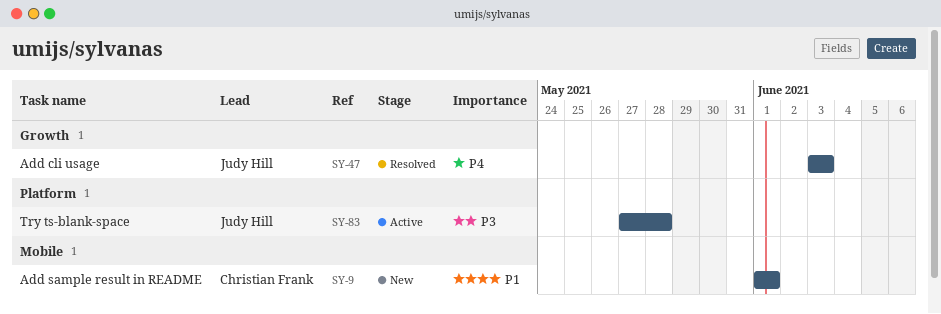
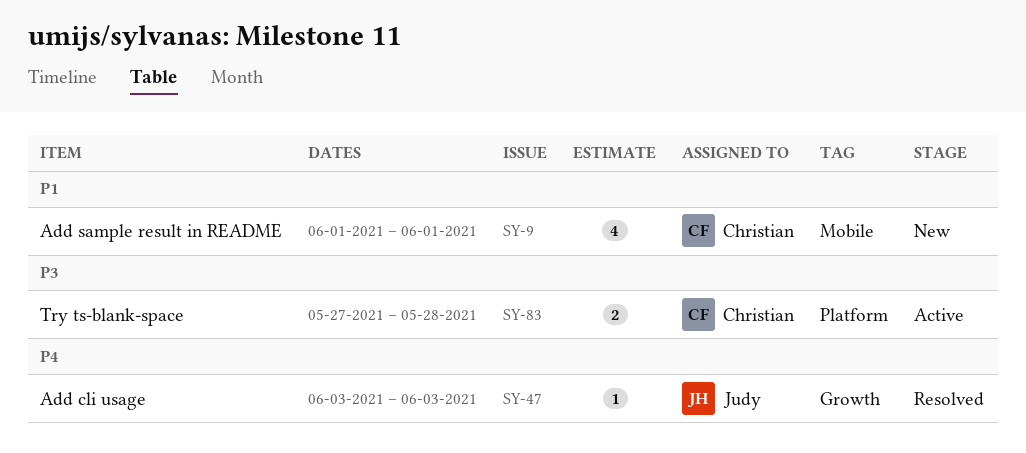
SY-83, owner: Judy Hill -> Christian Frank

